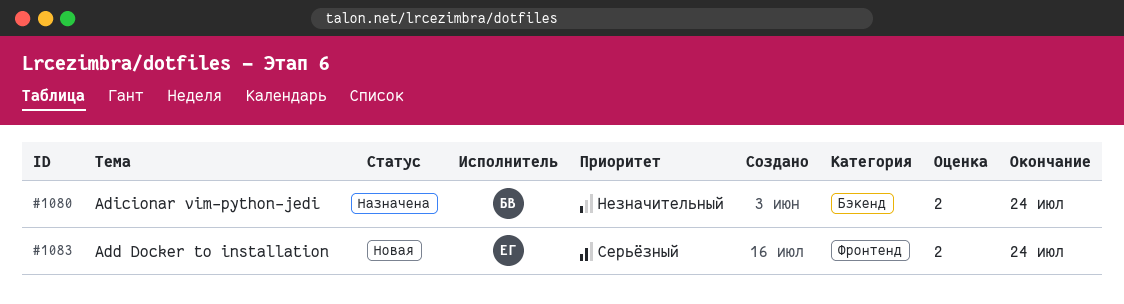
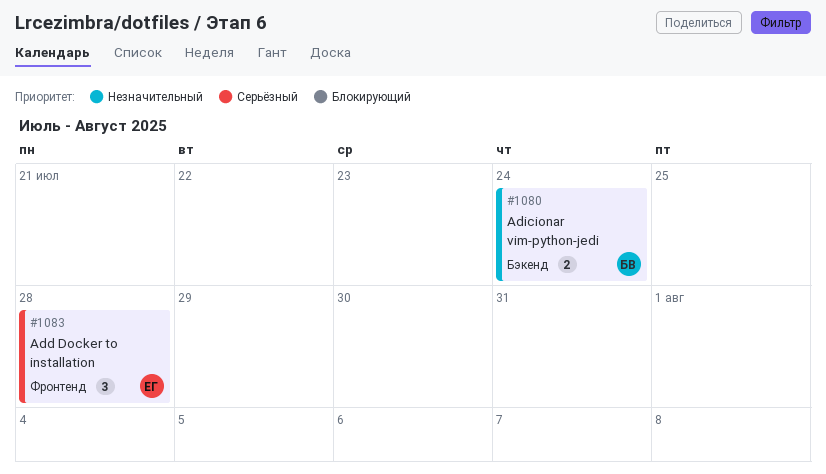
#1083, estimate: 2 -> 3
#1083, due: Jul 24 -> Jul 28

